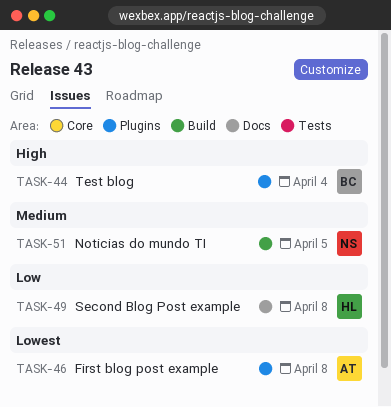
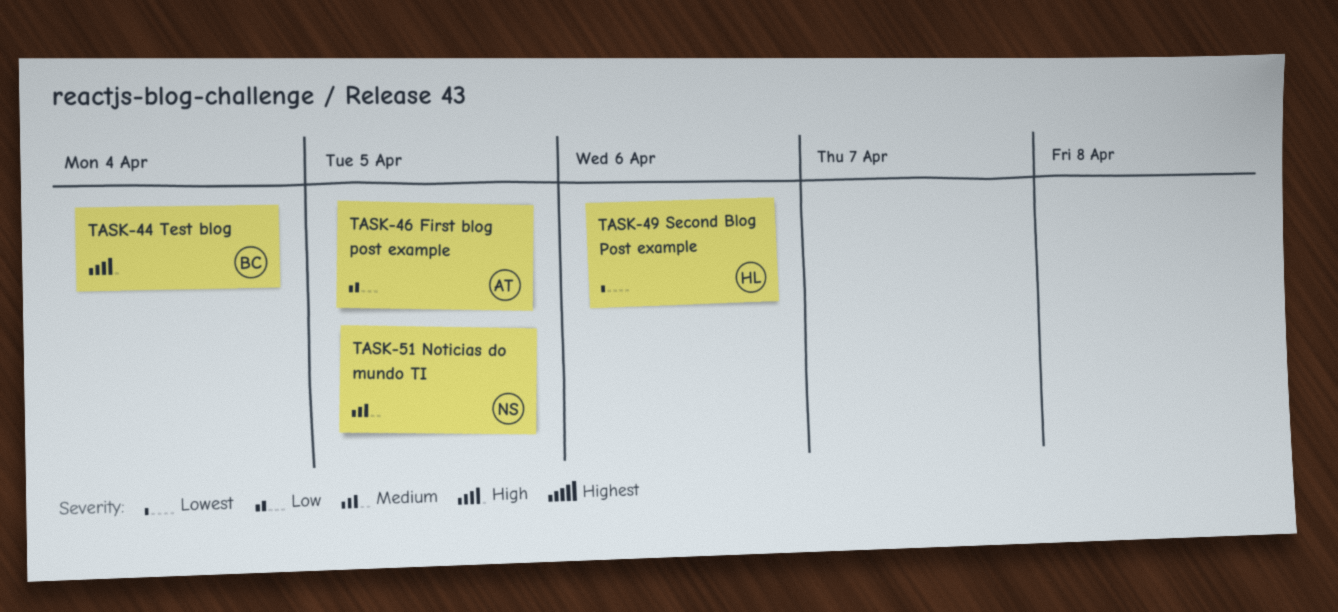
TASK-46, priority: Lowest -> Low
TASK-46, due: Apr 8 -> Apr 5
TASK-49, priority: Low -> Lowest
TASK-49, due: Apr 8 -> Apr 6

